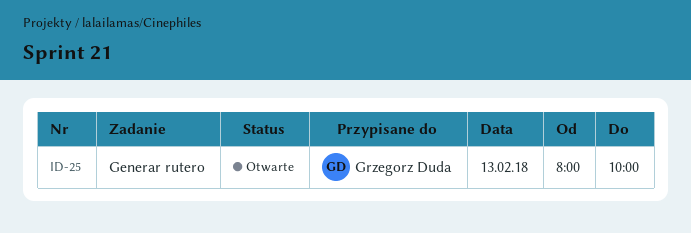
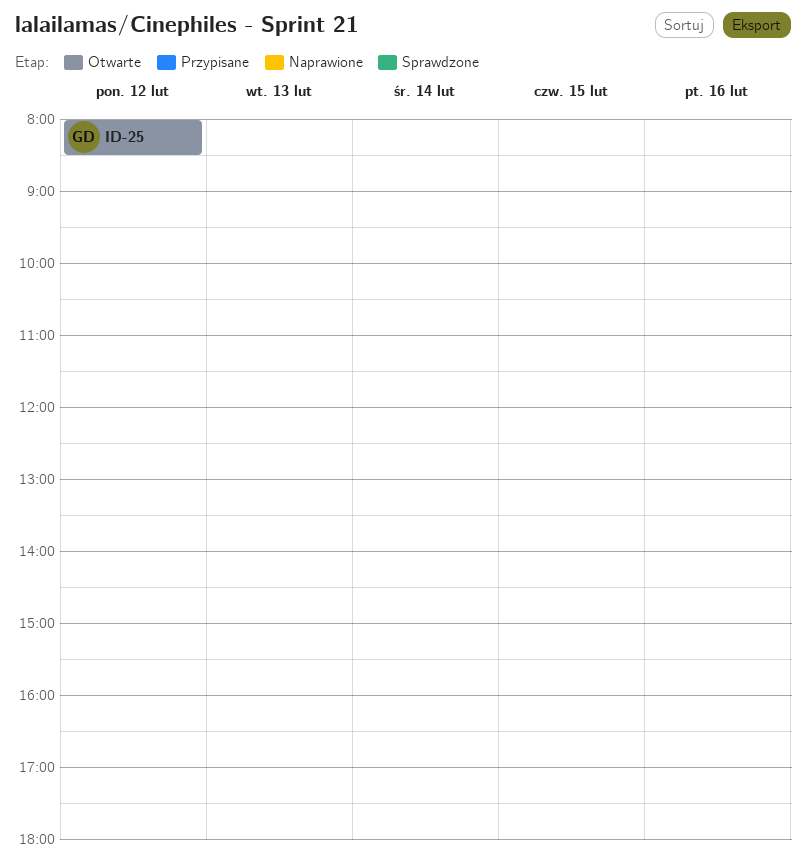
ID-25, day: Feb 13 -> Feb 12
ID-25, ends: 10:00 -> 08:30

